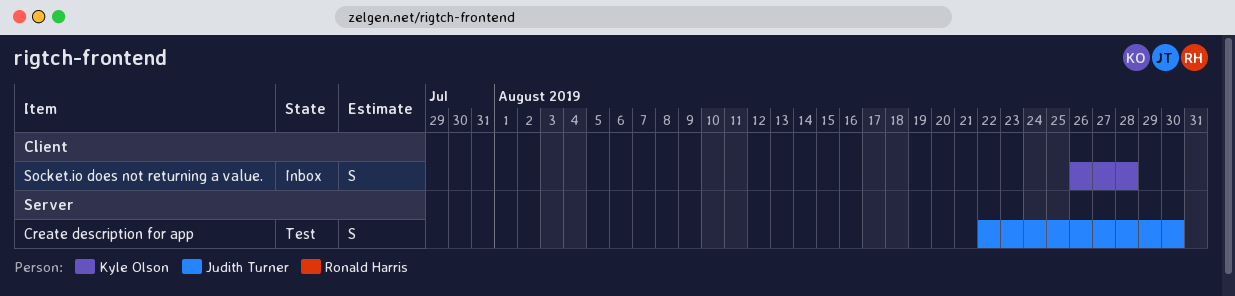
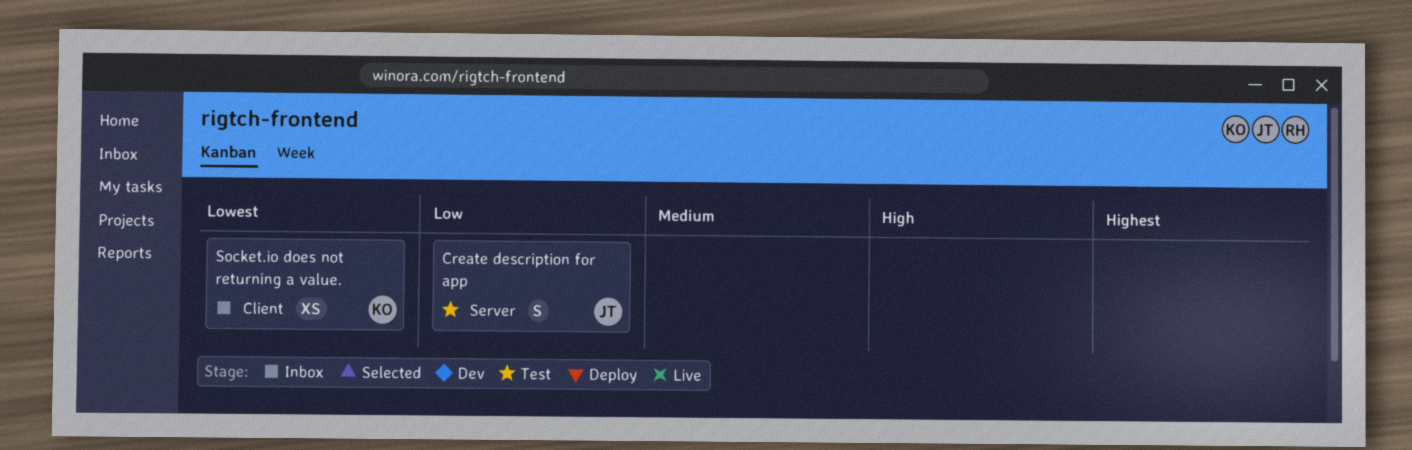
Socket.io does not returning a value., estimate: S -> XS

